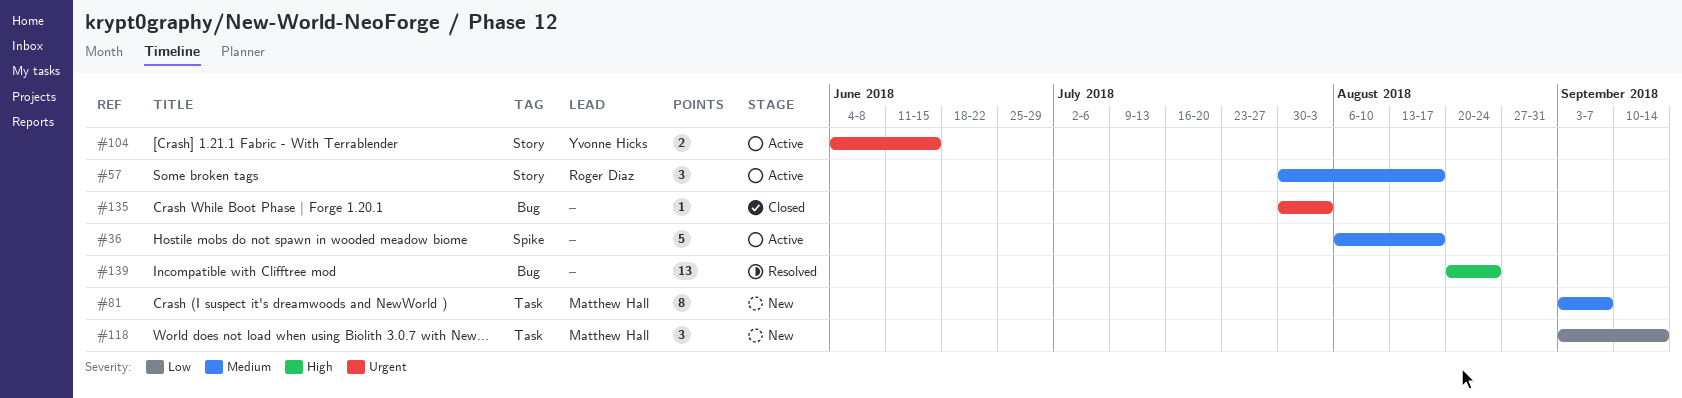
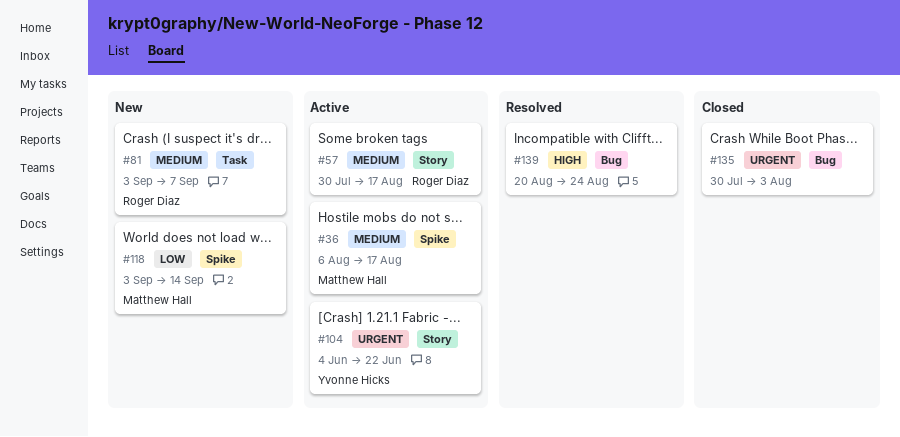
#36, owner: none -> Matthew Hall
#81, owner: Matthew Hall -> Roger Diaz
#104, due: Jun 15 -> Jun 22
#118, label: Task -> Spike

